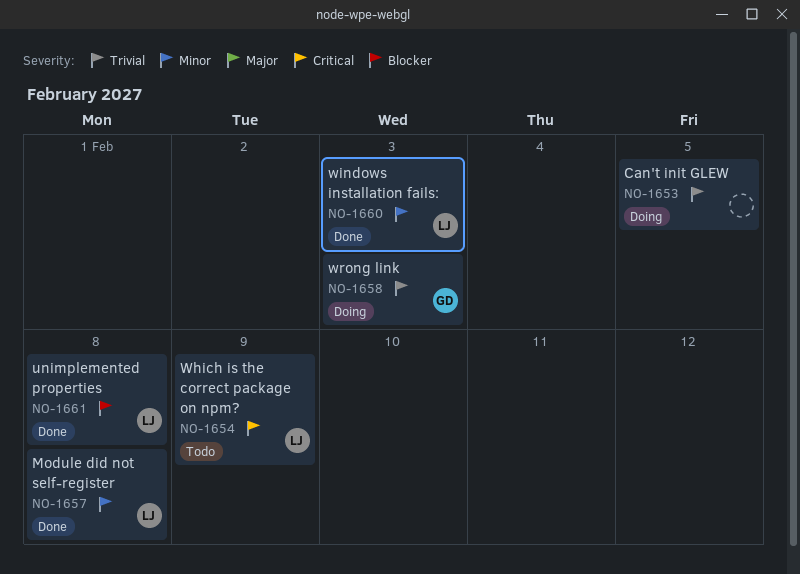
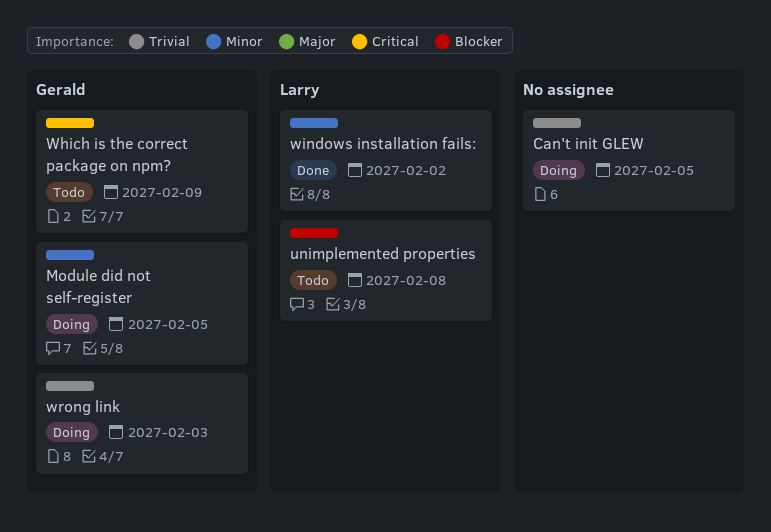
Module did not self-register, status: Done -> Doing
Module did not self-register, owner: Larry -> Gerald
Module did not self-register, due: Feb 8 -> Feb 5
unimplemented properties, status: Done -> Todo
Which is the correct package on npm?, owner: Larry -> Gerald
windows installation fails:, due: Feb 3 -> Feb 2

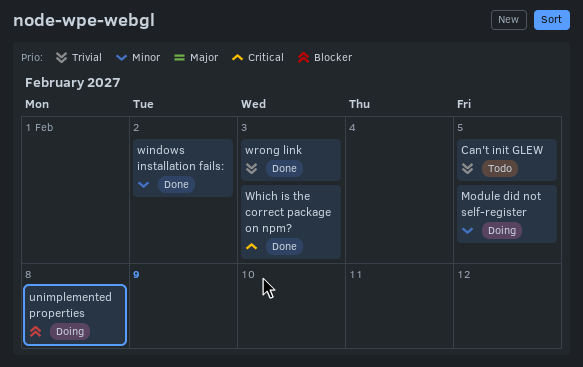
Can't init GLEW, status: Doing -> Todo
unimplemented properties, status: Todo -> Doing
Which is the correct package on npm?, status: Todo -> Done
Which is the correct package on npm?, due: Feb 9 -> Feb 3
wrong link, status: Doing -> Done

